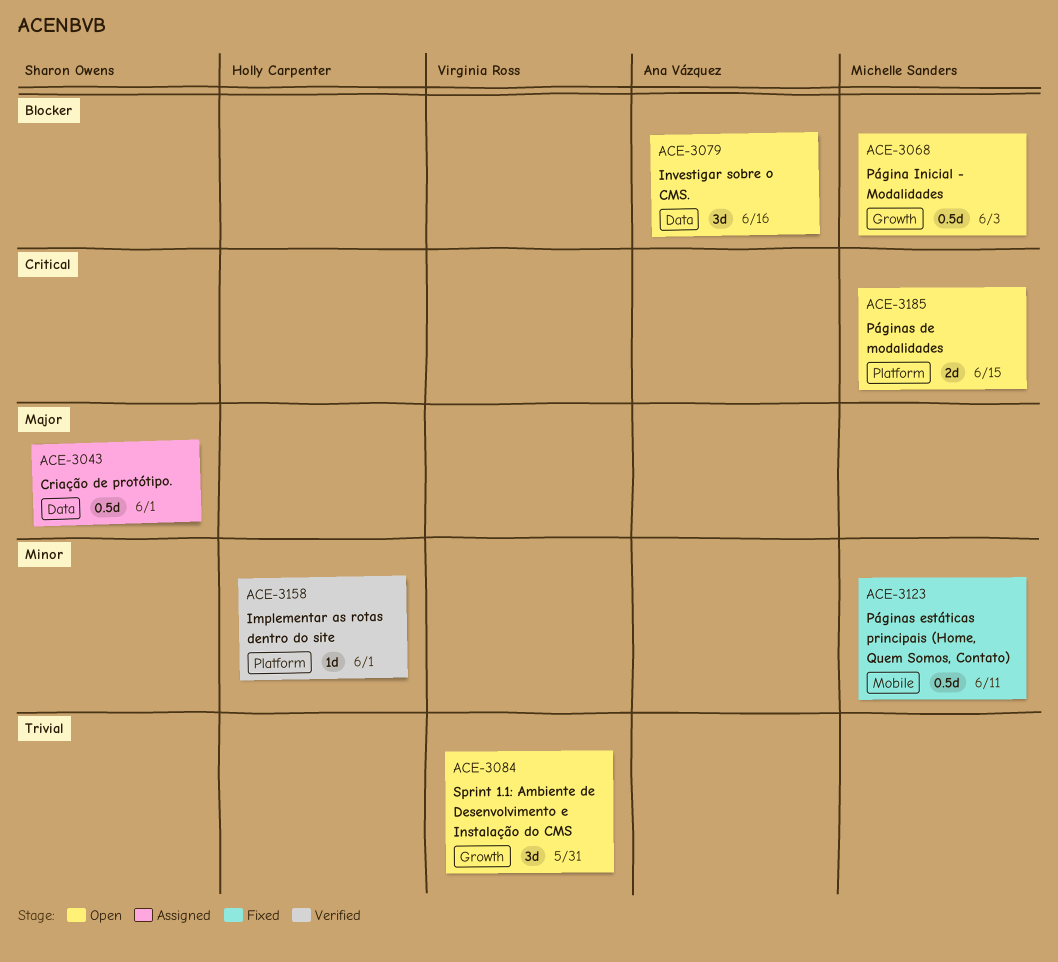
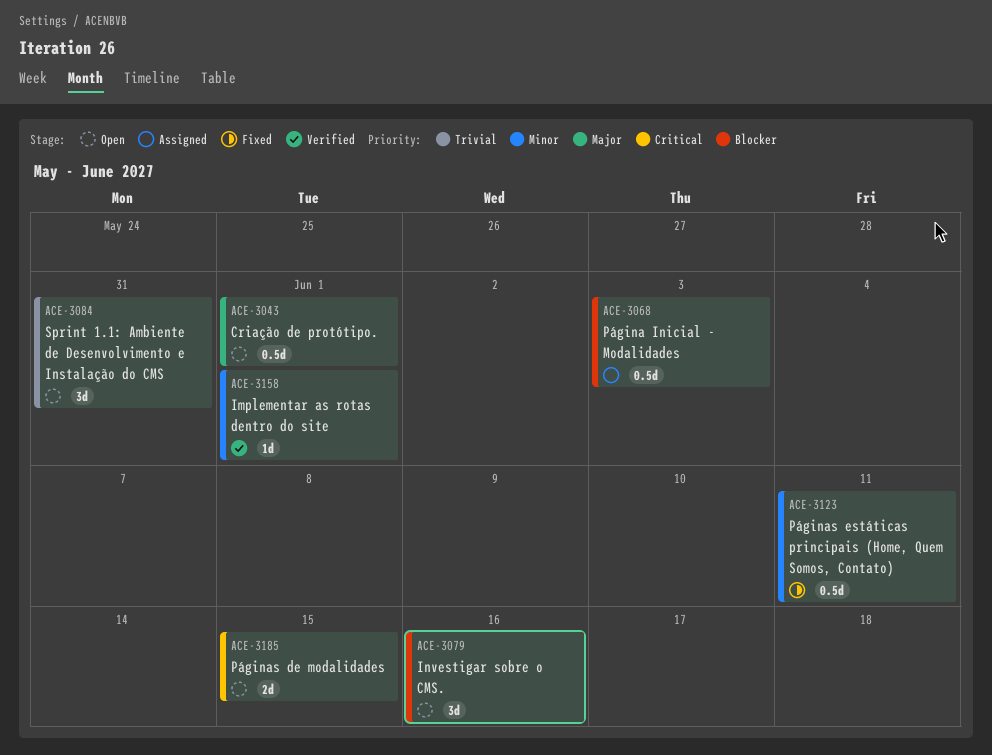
ACE-3043, status: Assigned -> Open
ACE-3068, status: Open -> Assigned

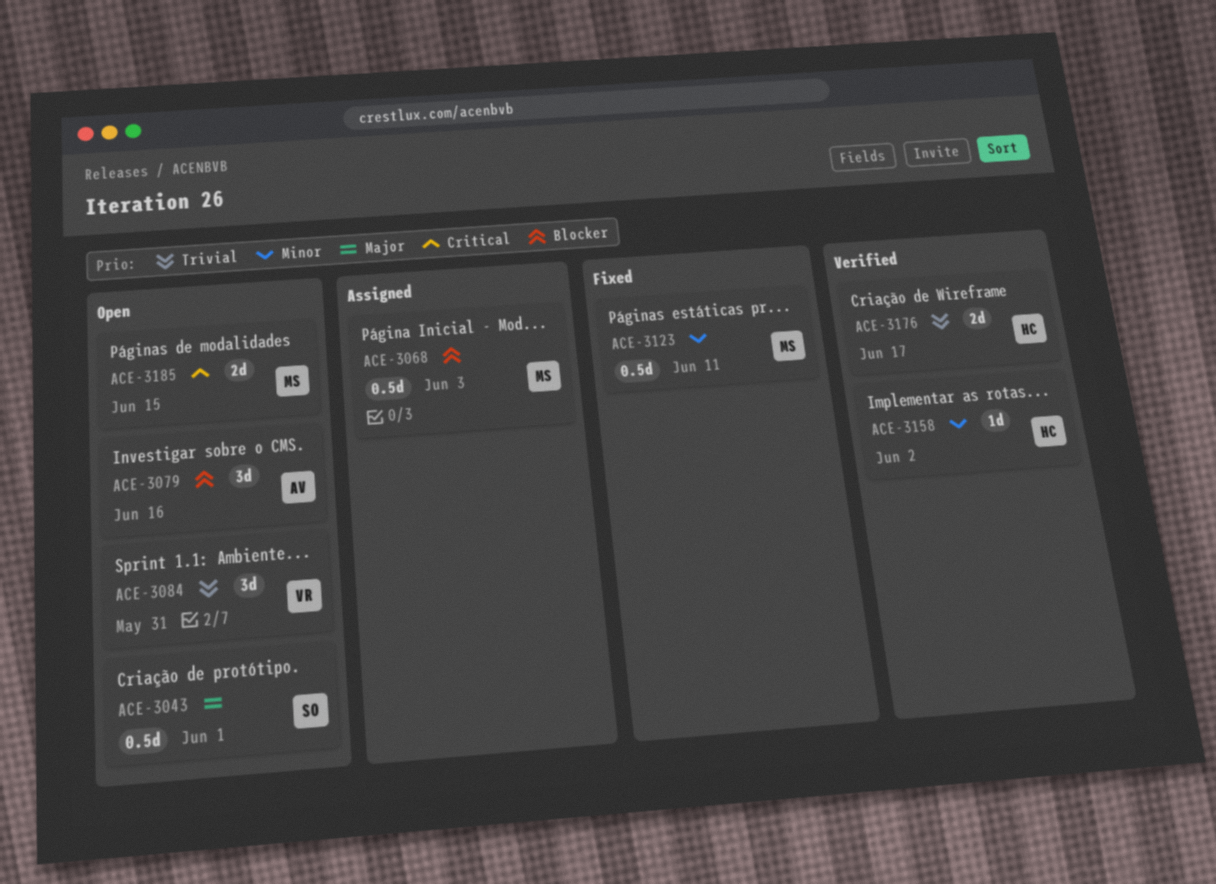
ACE-3158, due: Jun 1 -> Jun 2
ACE-3176: none -> present

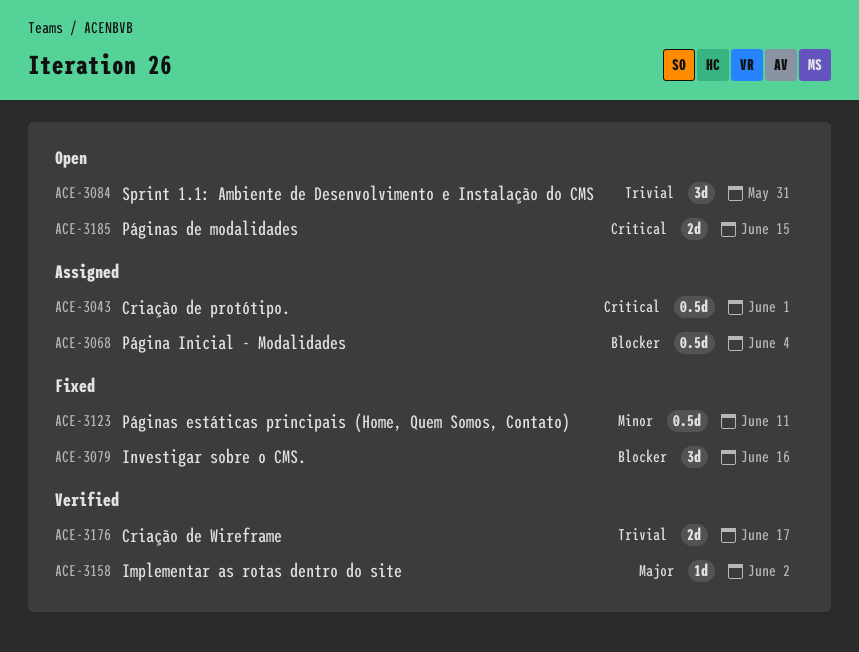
ACE-3043, status: Open -> Assigned
ACE-3043, priority: Major -> Critical
ACE-3068, due: Jun 3 -> Jun 4
ACE-3079, status: Open -> Fixed
ACE-3158, priority: Minor -> Major

